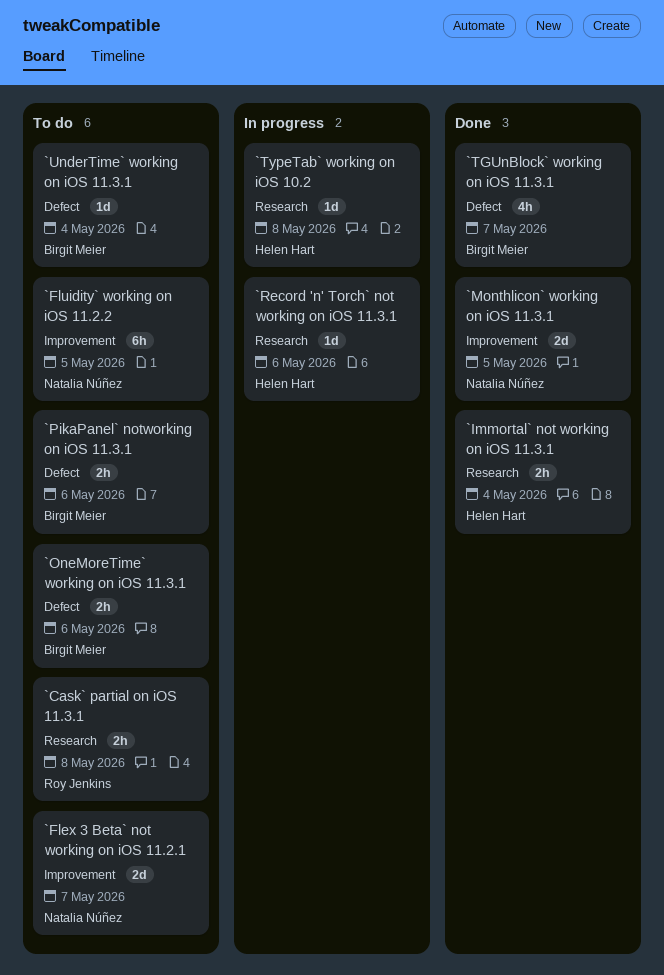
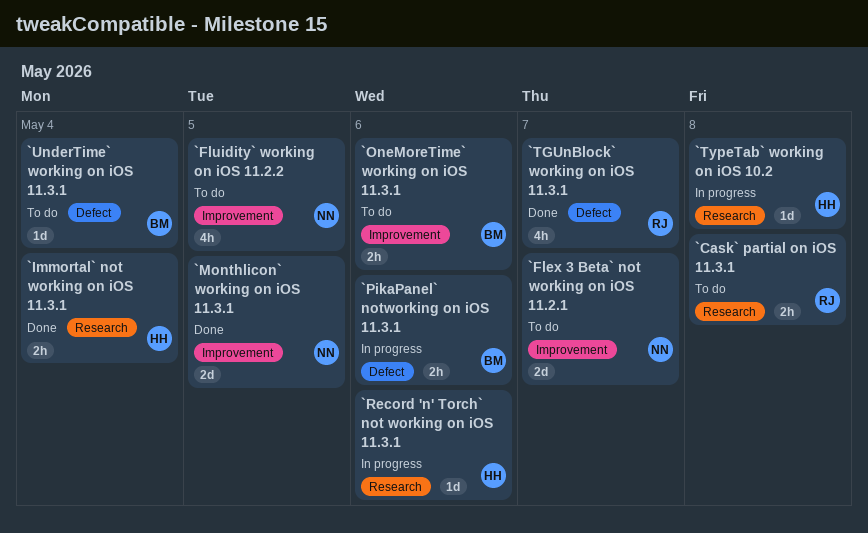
`Fluidity` working on iOS 11.2.2, estimate: 6h -> 4h
`OneMoreTime` working on iOS 11.3.1, label: Defect -> Improvement
`PikaPanel` notworking on iOS 11.3.1, status: To do -> In progress
`TGUnBlock` working on iOS 11.3.1, owner: Birgit Meier -> Roy Jenkins

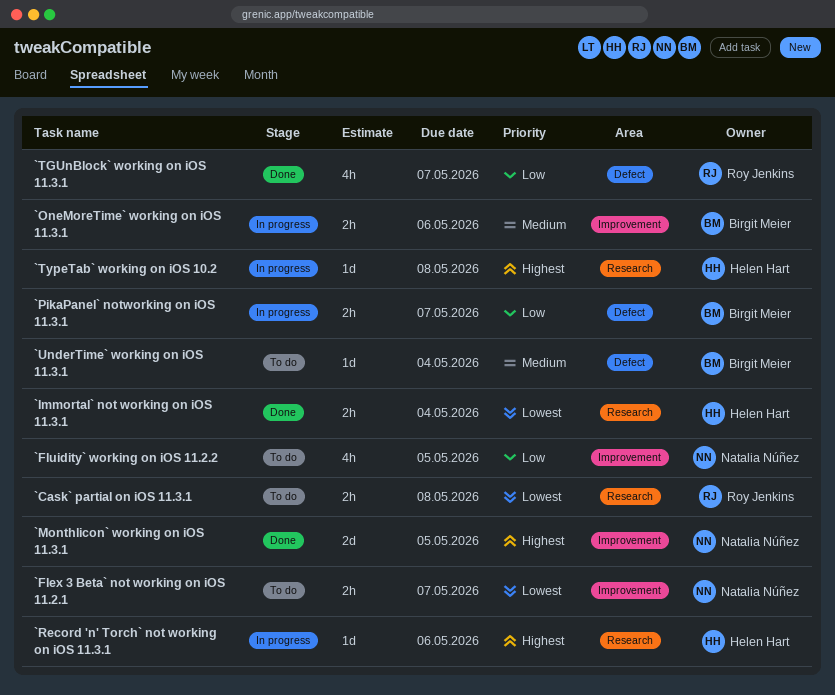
`Flex 3 Beta` not working on iOS 11.2.1, estimate: 2d -> 2h
`OneMoreTime` working on iOS 11.3.1, status: To do -> In progress
`PikaPanel` notworking on iOS 11.3.1, due: May 6 -> May 7

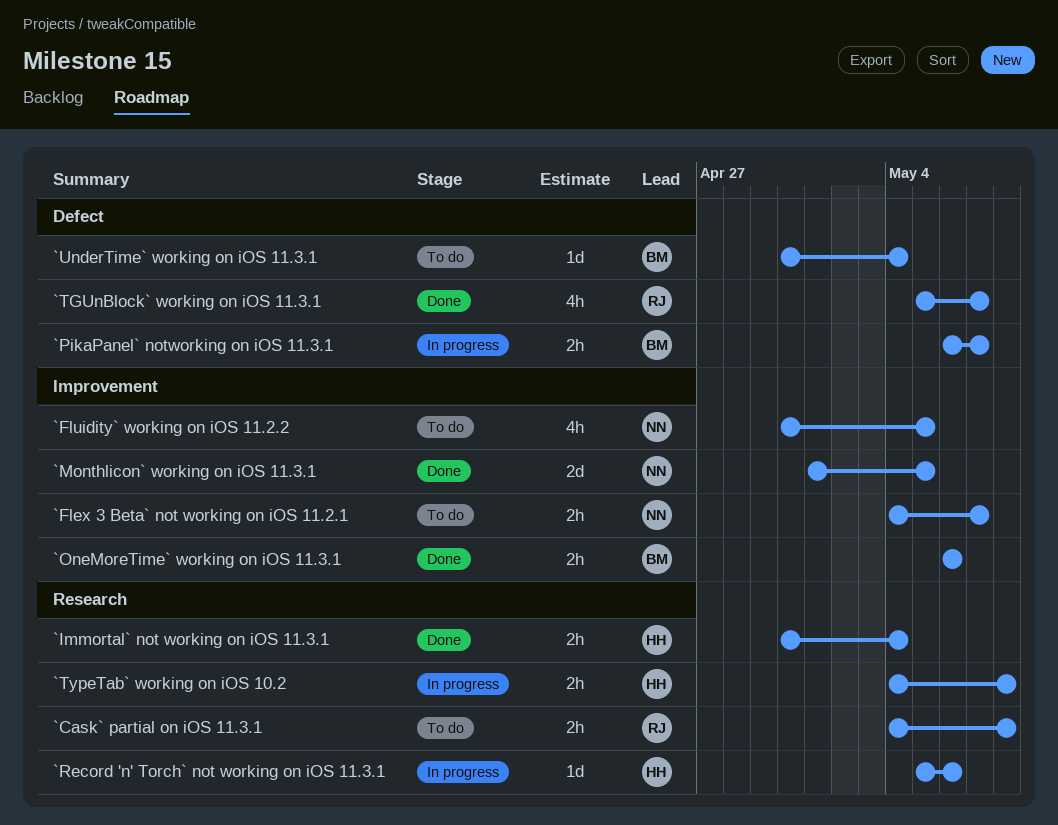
`OneMoreTime` working on iOS 11.3.1, status: In progress -> Done
`TypeTab` working on iOS 10.2, estimate: 1d -> 2h

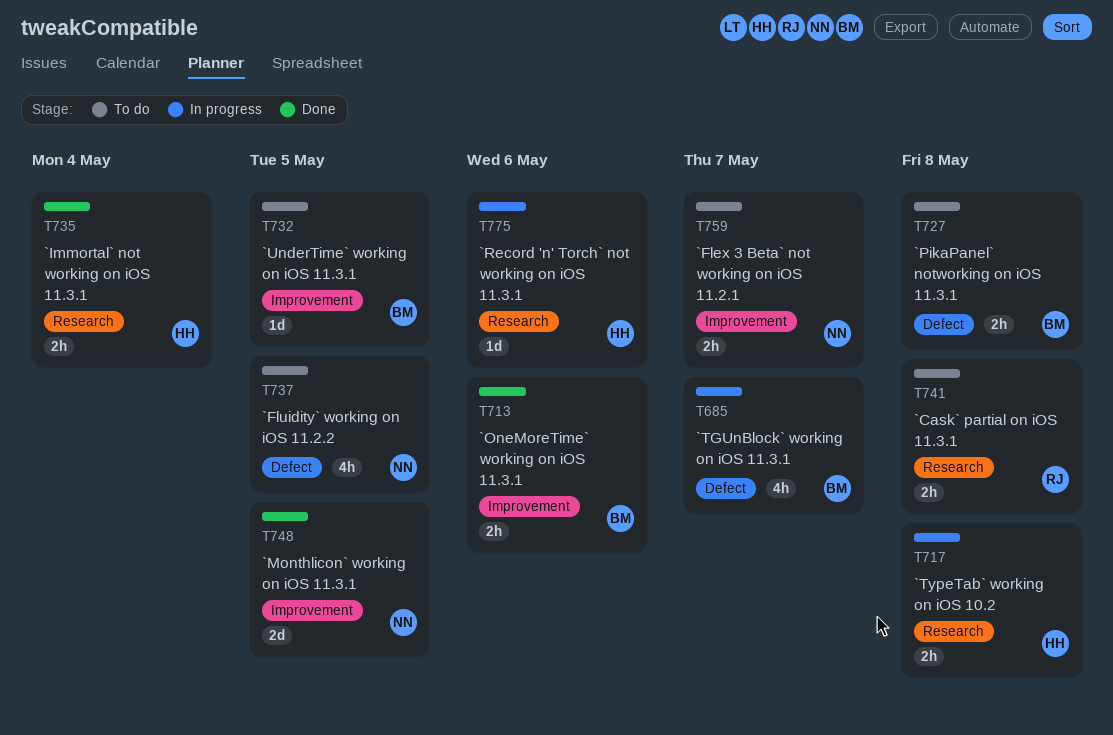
`Fluidity` working on iOS 11.2.2, label: Improvement -> Defect
`PikaPanel` notworking on iOS 11.3.1, status: In progress -> To do
`PikaPanel` notworking on iOS 11.3.1, due: May 7 -> May 8
`TGUnBlock` working on iOS 11.3.1, status: Done -> In progress
`TGUnBlock` working on iOS 11.3.1, owner: RJ -> BM
`UnderTime` working on iOS 11.3.1, label: Defect -> Improvement
`UnderTime` working on iOS 11.3.1, due: May 4 -> May 5

